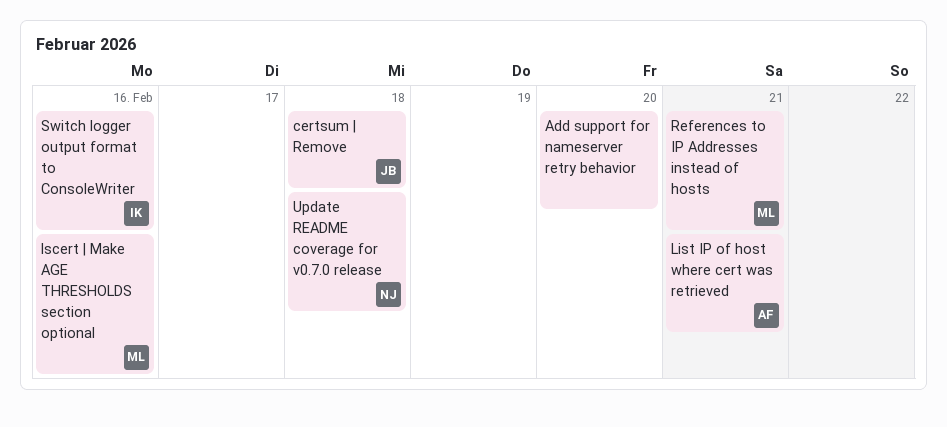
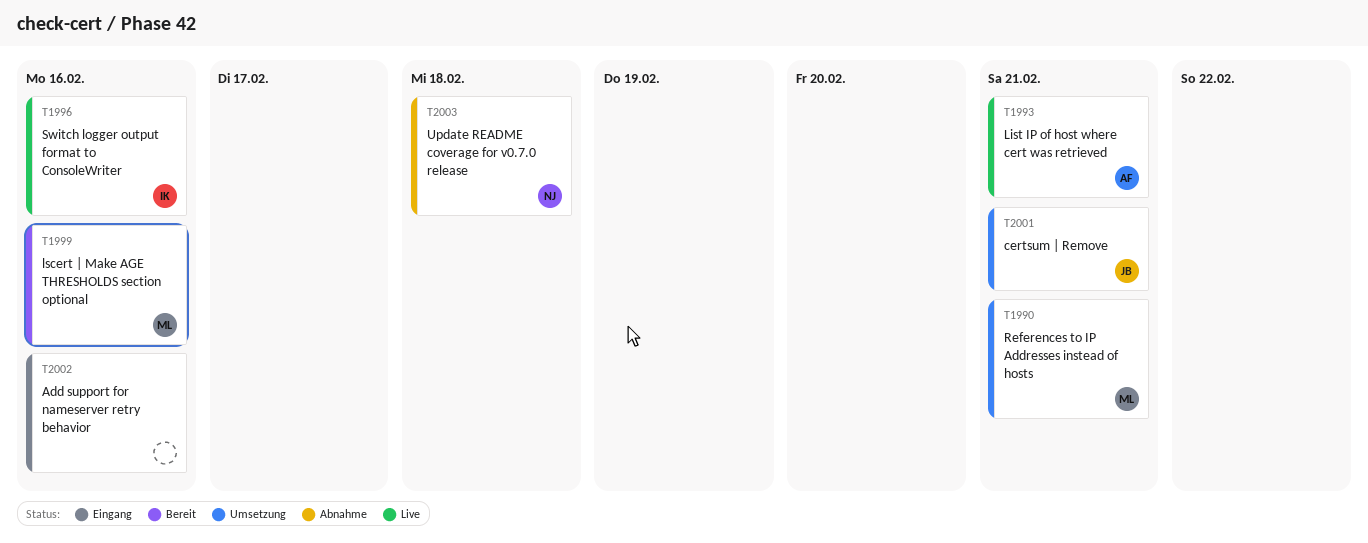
Add support for nameserver retry behavior, due: Feb 20 -> Feb 16
certsum | Remove, due: Feb 18 -> Feb 21

